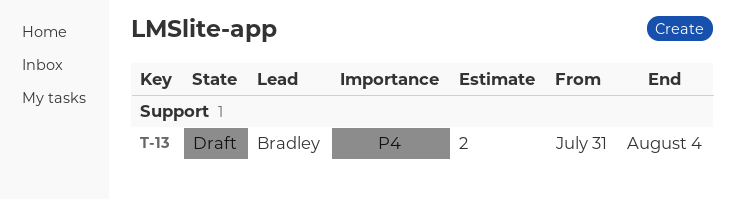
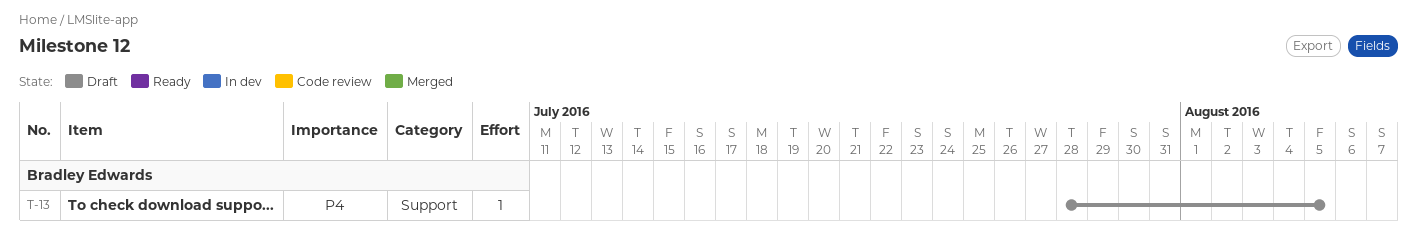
T-13, estimate: 2 -> 1
T-13, start: Jul 31 -> Jul 28
T-13, due: Aug 4 -> Aug 5

